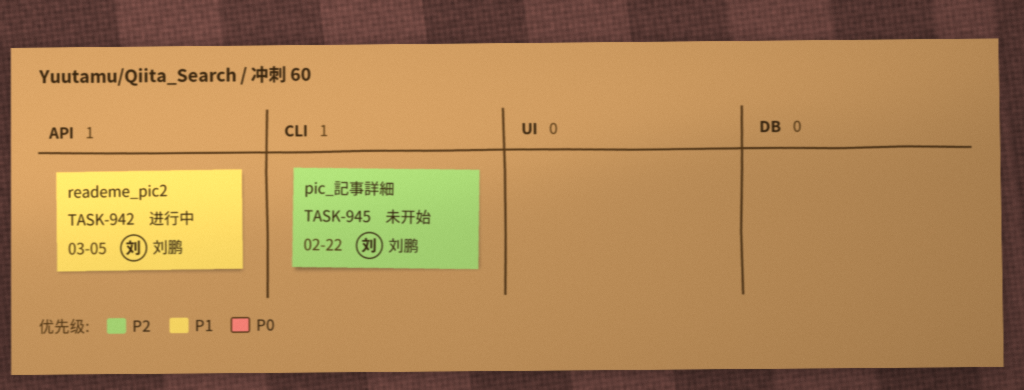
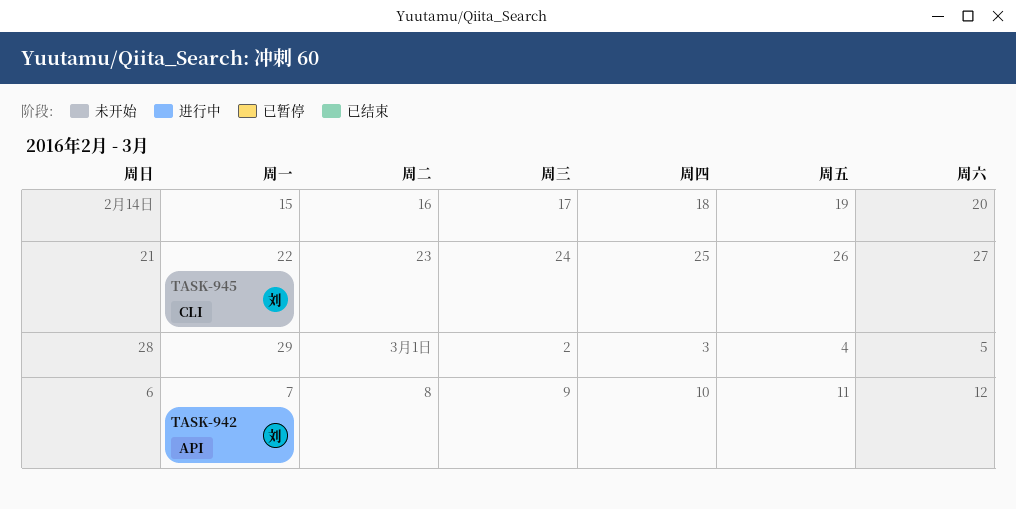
TASK-942, due: Mar 5 -> Mar 7

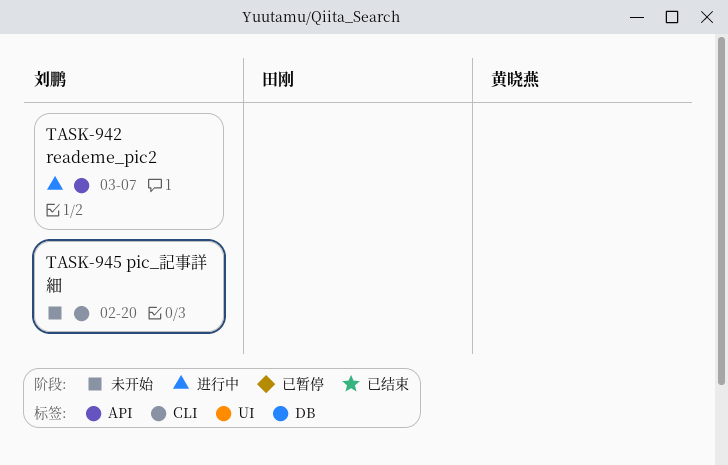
TASK-945, due: Feb 22 -> Feb 20

